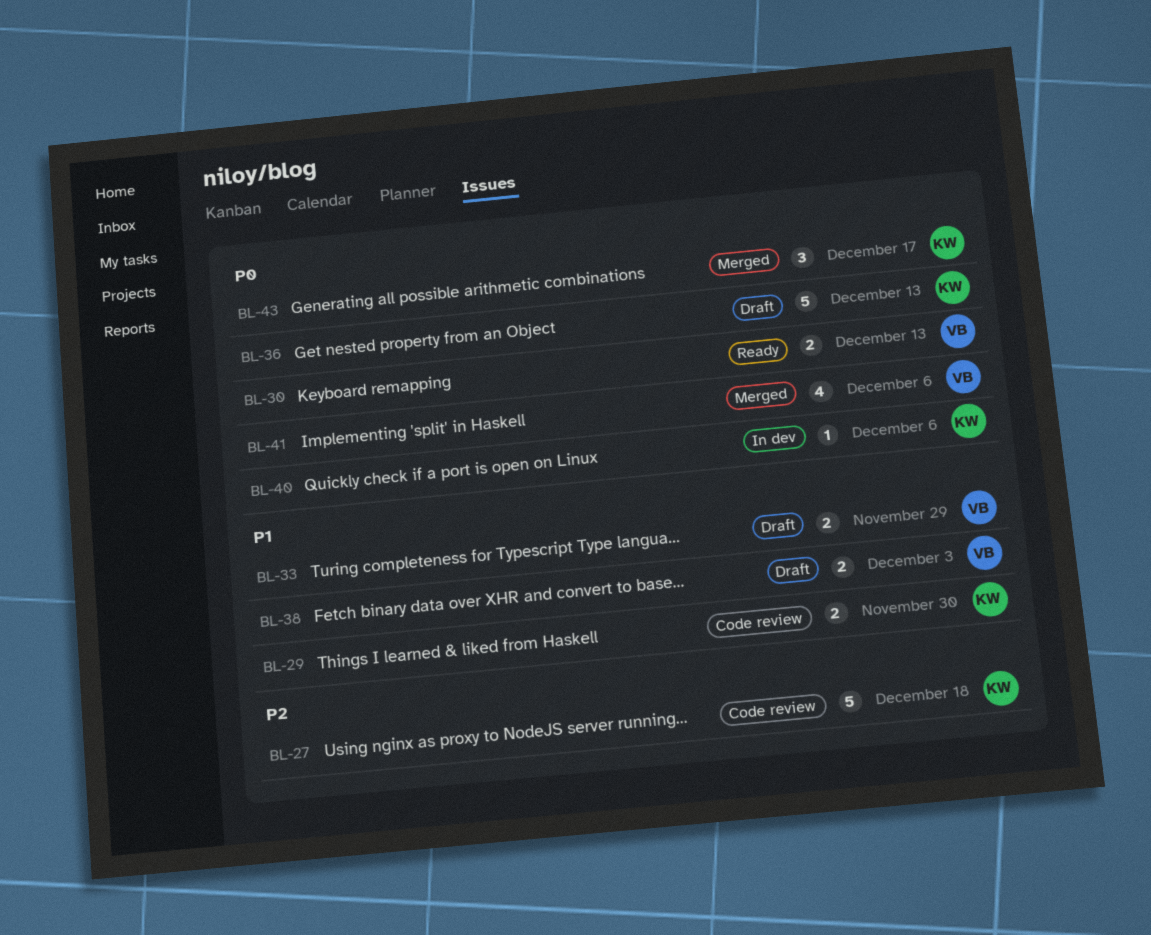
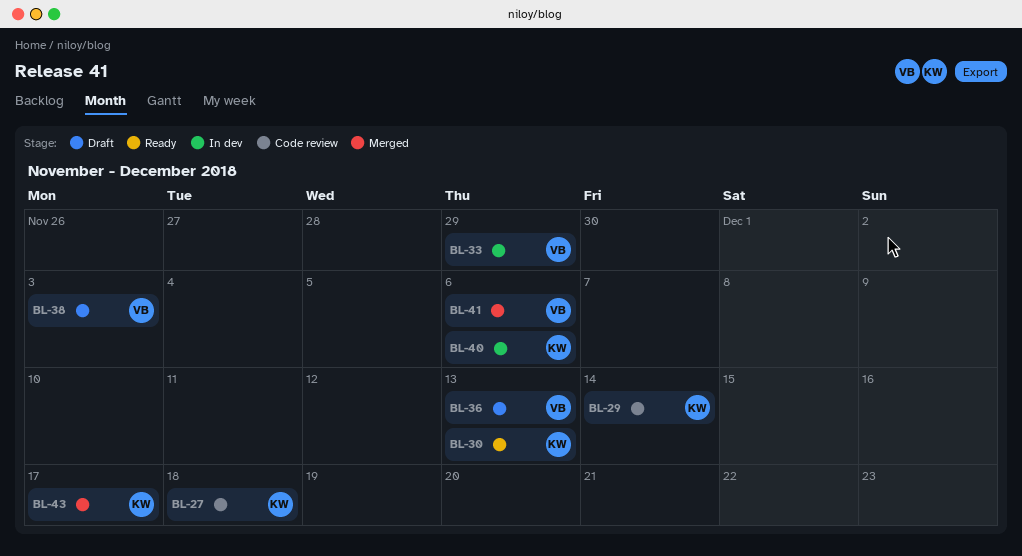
BL-29, due: Nov 30 -> Dec 14
BL-30, owner: VB -> KW
BL-33, status: Draft -> In dev
BL-36, owner: KW -> VB

